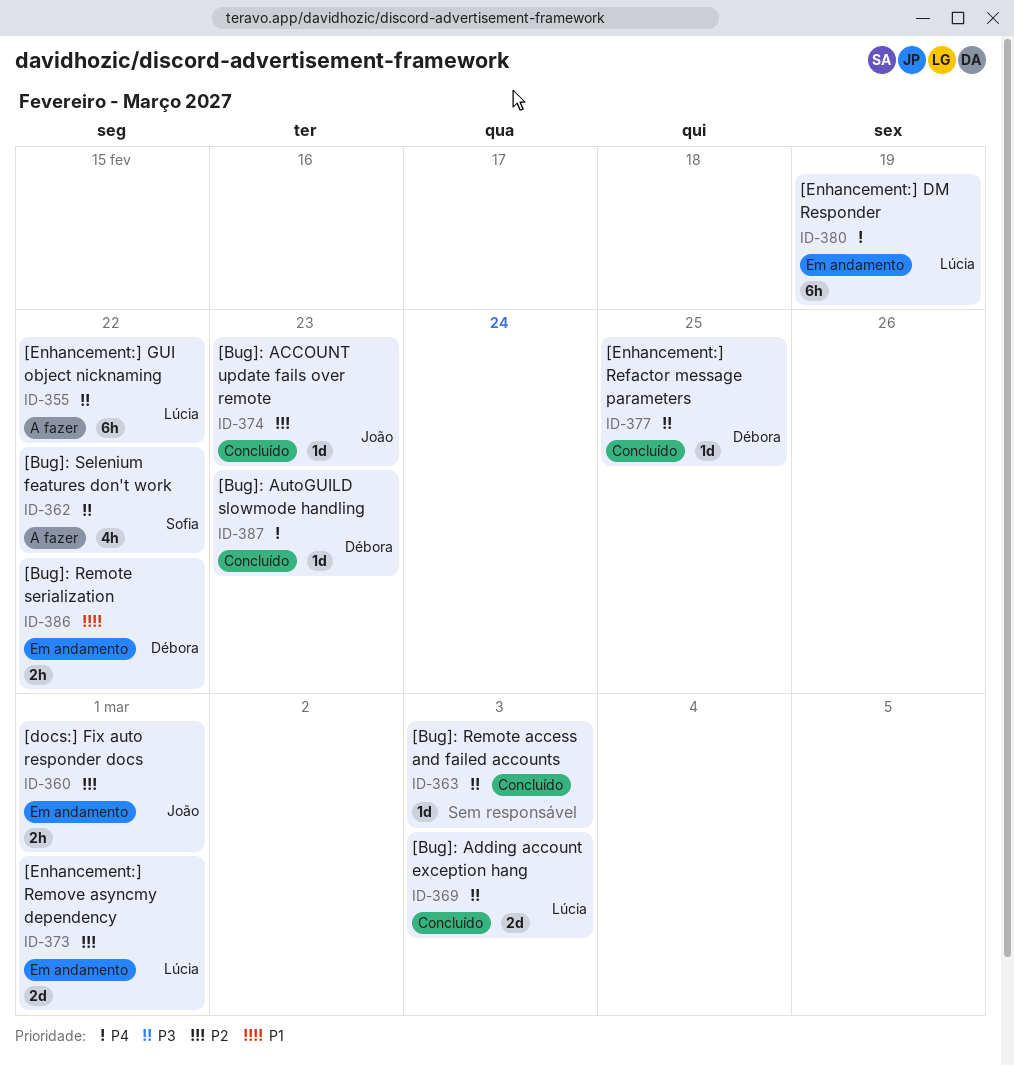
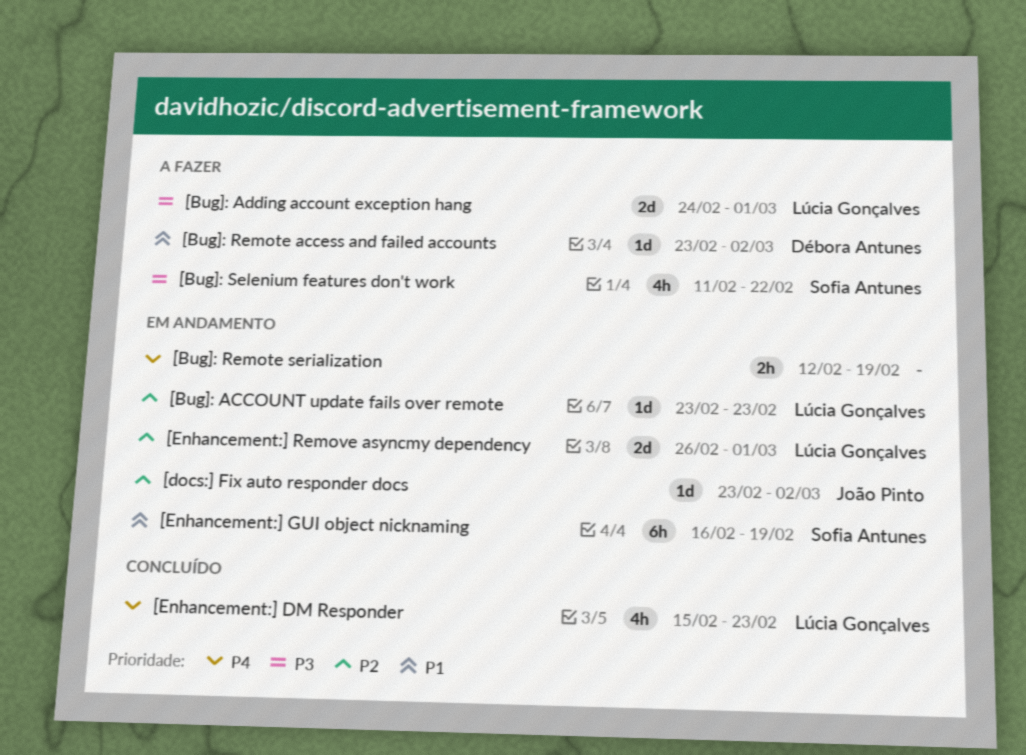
[Bug]: ACCOUNT update fails over remote, status: Concluído -> Em andamento
[Bug]: ACCOUNT update fails over remote, owner: João Pinto -> Lúcia Gonçalves
[Bug]: Adding account exception hang, status: Concluído -> A fazer
[Bug]: Adding account exception hang, due: Mar 3 -> Mar 1
[Bug]: AutoGUILD slowmode handling: present -> none
[Bug]: Remote access and failed accounts, status: Concluído -> A fazer
[Bug]: Remote access and failed accounts, owner: none -> Débora Antunes
[Bug]: Remote access and failed accounts, priority: P3 -> P1
[Bug]: Remote access and failed accounts, due: Mar 3 -> Mar 2
[Bug]: Remote serialization, owner: Débora Antunes -> none
[Bug]: Remote serialization, priority: P1 -> P4
[Bug]: Remote serialization, due: Feb 22 -> Feb 19
[docs:] Fix auto responder docs, estimate: 2h -> 1d
[docs:] Fix auto responder docs, due: Mar 1 -> Mar 2
[Enhancement:] DM Responder, status: Em andamento -> Concluído
[Enhancement:] DM Responder, estimate: 6h -> 4h
[Enhancement:] DM Responder, due: Feb 19 -> Feb 23
[Enhancement:] GUI object nicknaming, status: A fazer -> Em andamento
[Enhancement:] GUI object nicknaming, owner: Lúcia Gonçalves -> Sofia Antunes
[Enhancement:] GUI object nicknaming, priority: P3 -> P1
[Enhancement:] GUI object nicknaming, due: Feb 22 -> Feb 19
[Enhancement:] Refactor message parameters: present -> none

